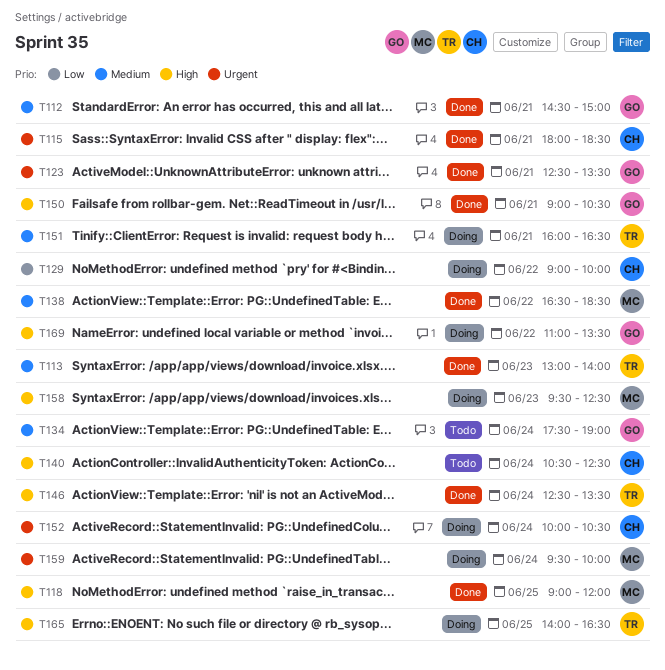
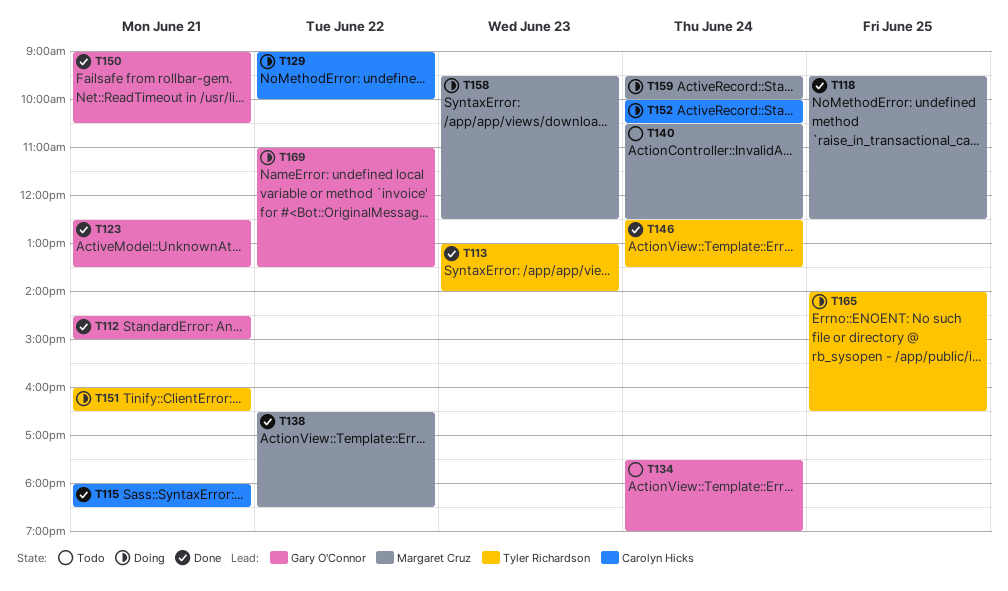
T118, begins: 09:00 -> 09:30
T118, ends: 12:00 -> 12:30
T140, owner: Carolyn Hicks -> Margaret Cruz

